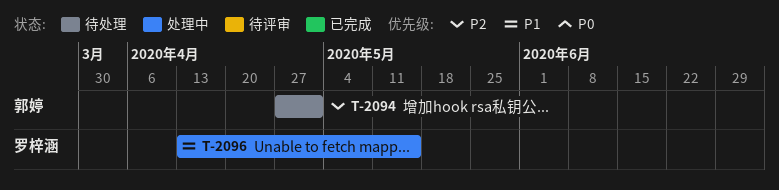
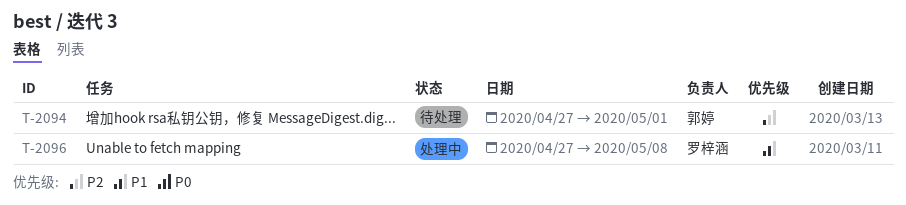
T-2096, start: Apr 13 -> Apr 27
T-2096, due: May 15 -> May 8

